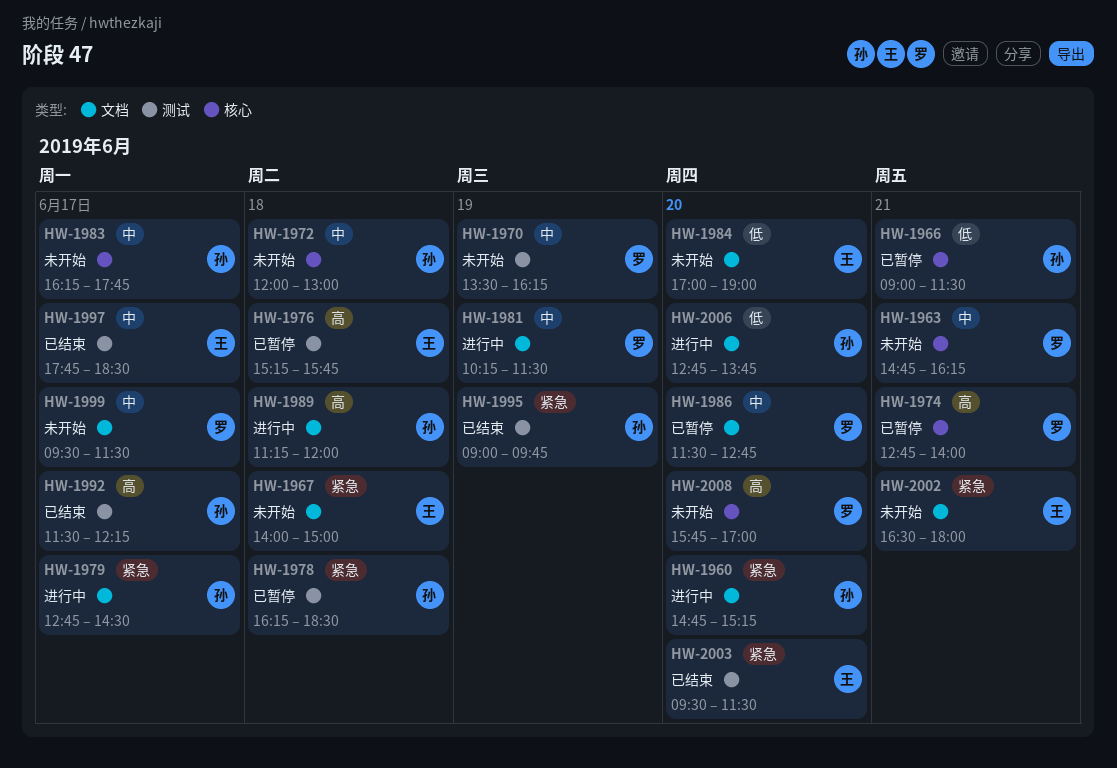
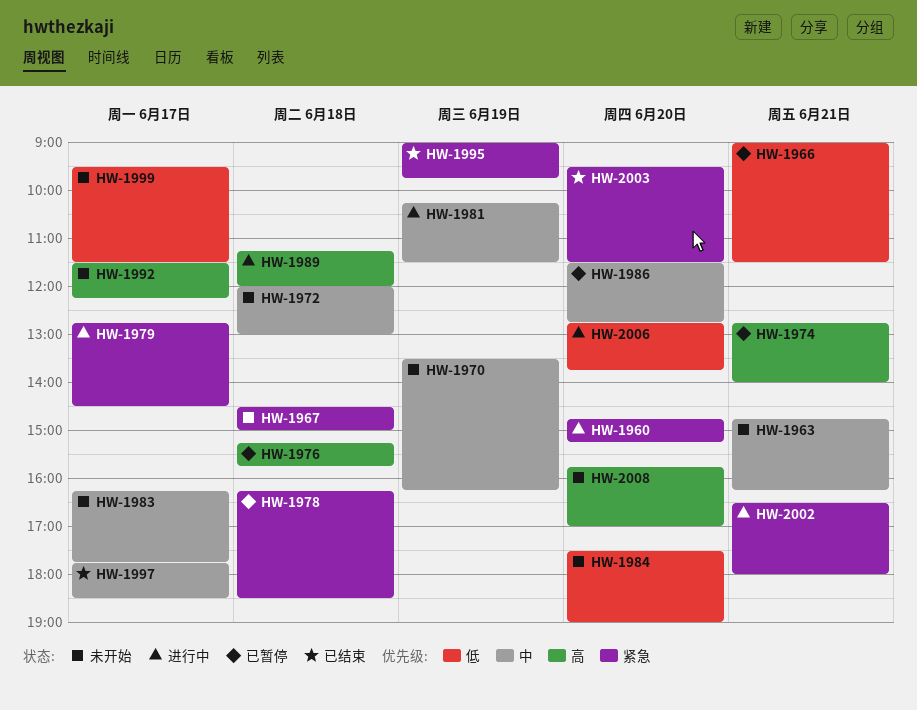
HW-1967, begins: 14:00 -> 14:30
HW-1984, begins: 17:00 -> 17:30
HW-1992, status: 已结束 -> 未开始
HW-1999, priority: 中 -> 低
HW-2002, status: 未开始 -> 进行中

